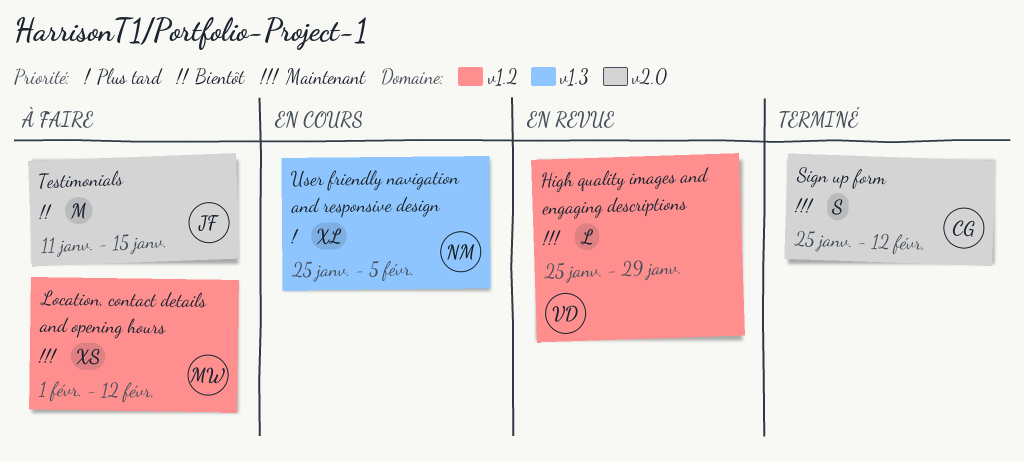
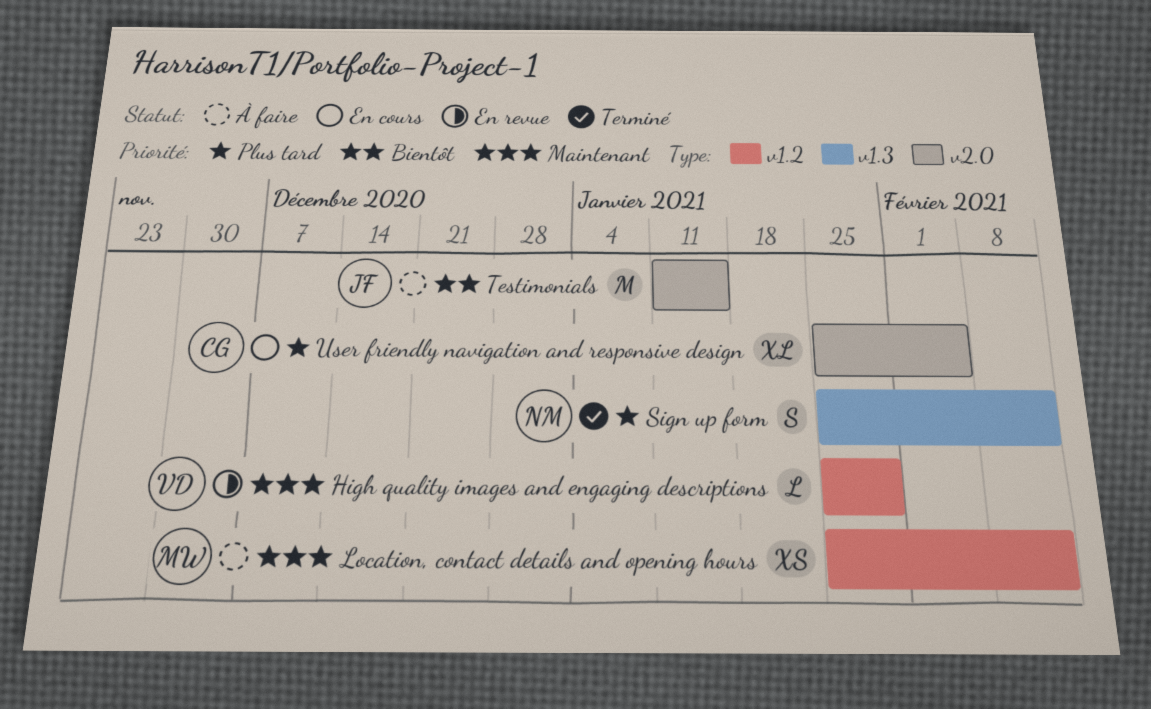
Location, contact details and opening hours, start: Feb 1 -> Jan 25
Sign up form, owner: CG -> NM
Sign up form, priority: Maintenant -> Plus tard
Sign up form, label: v2.0 -> v1.3
User friendly navigation and responsive design, owner: NM -> CG
User friendly navigation and responsive design, label: v1.3 -> v2.0

